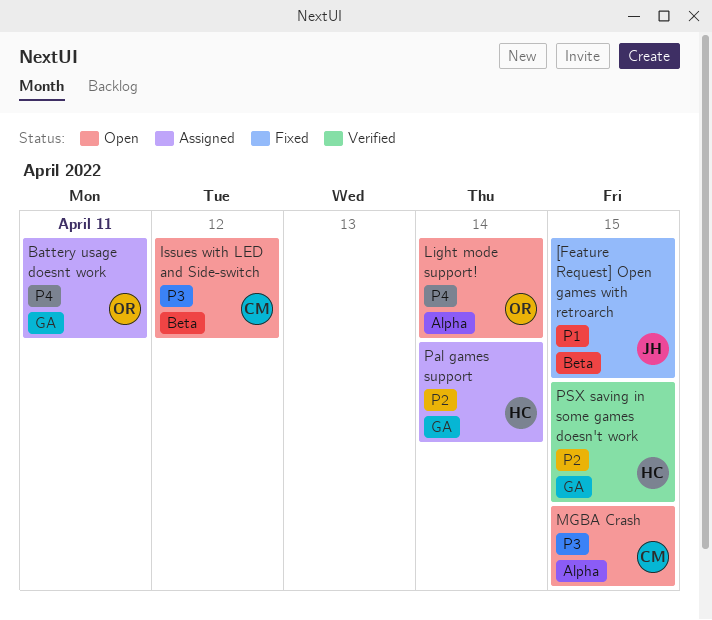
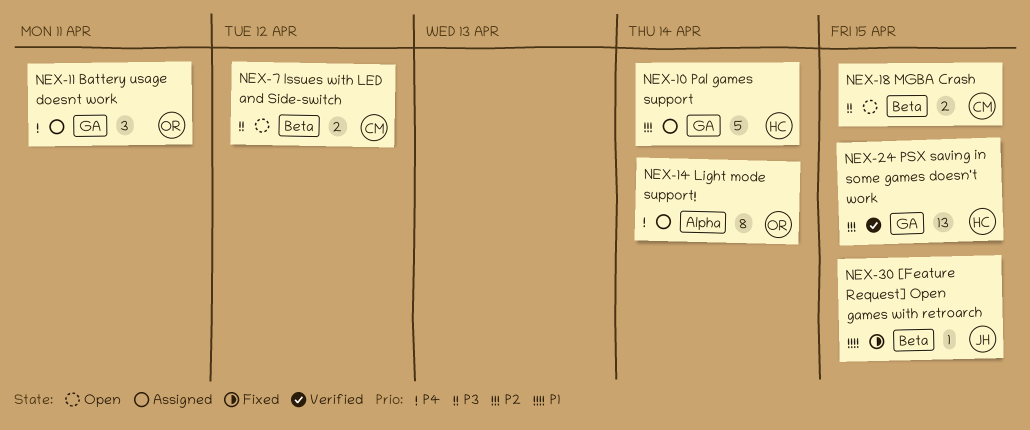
Light mode support!, status: Open -> Assigned
MGBA Crash, label: Alpha -> Beta

